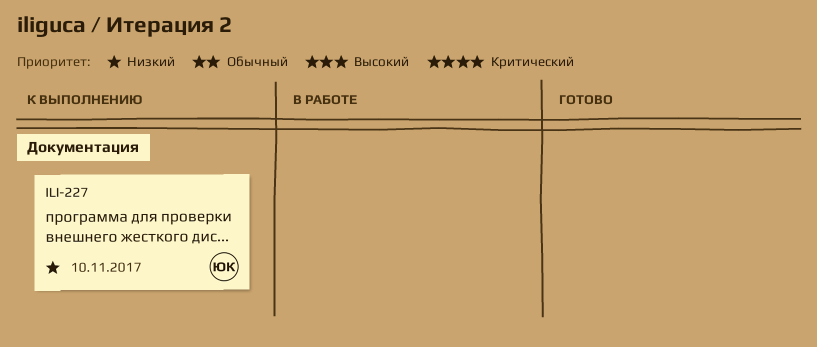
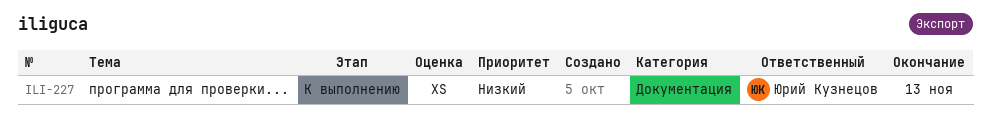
ILI-227, due: Nov 10 -> Nov 13

